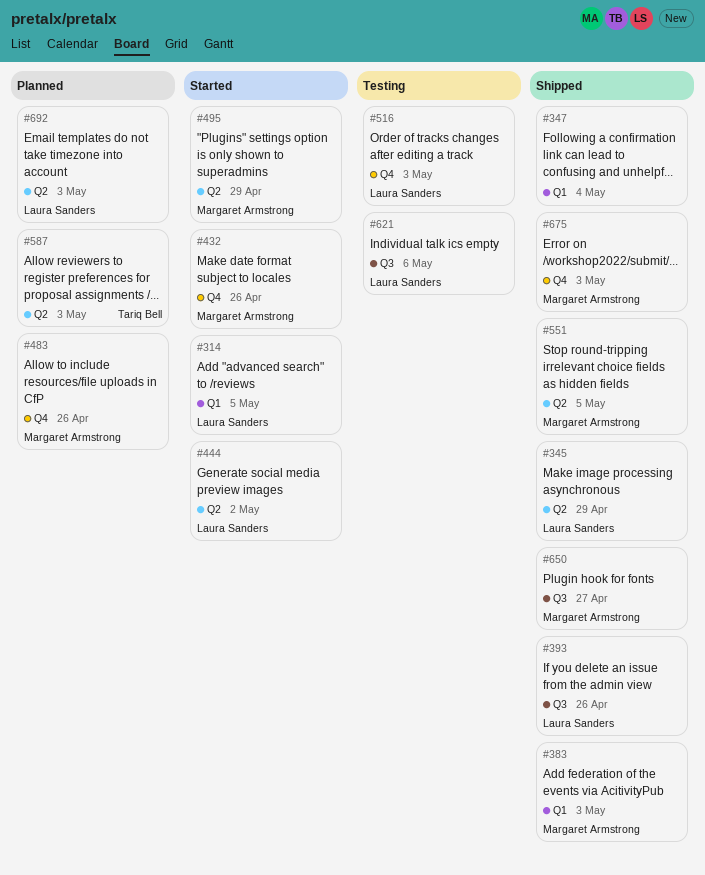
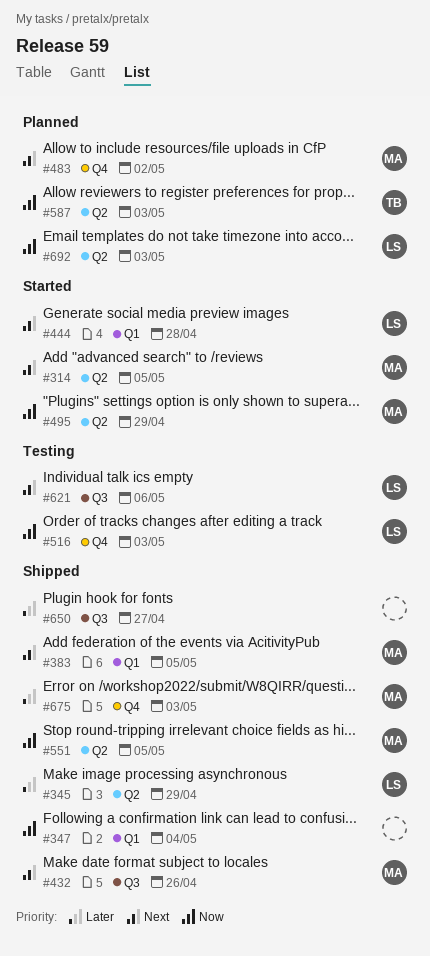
#314, owner: Laura Sanders -> Margaret Armstrong
#314, label: Q1 -> Q2
#383, due: May 3 -> May 5
#393: present -> none
#432, status: Started -> Shipped
#432, label: Q4 -> Q3
#444, label: Q2 -> Q1
#444, due: May 2 -> Apr 28
#483, due: Apr 26 -> May 2
#650, owner: Margaret Armstrong -> none

